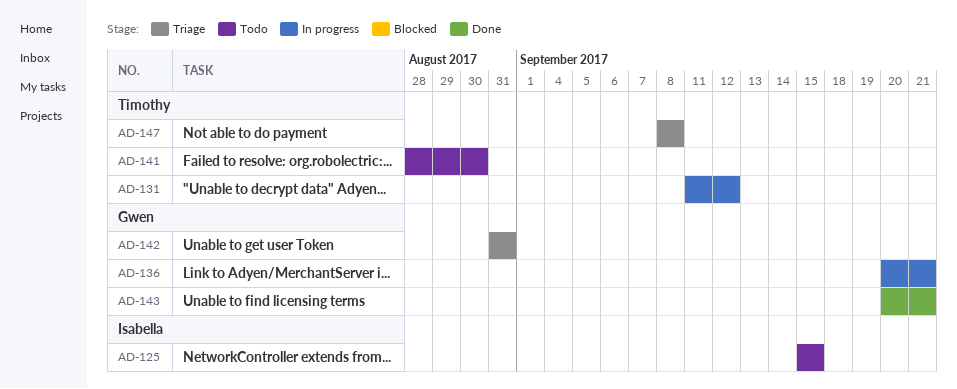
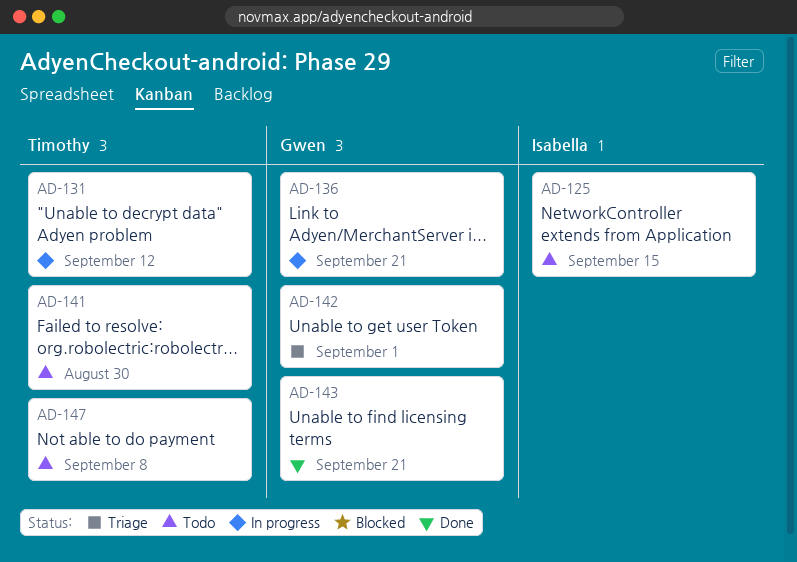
AD-142, due: Aug 31 -> Sep 1
AD-147, status: Triage -> Todo

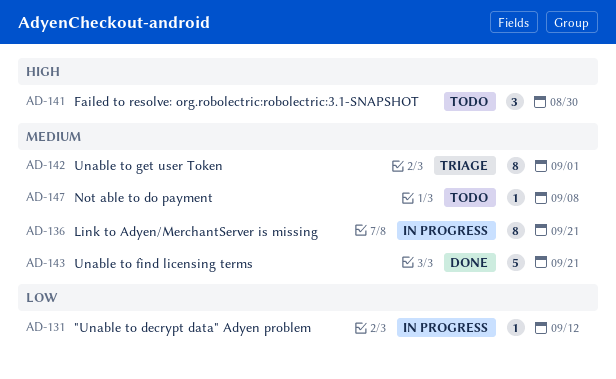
AD-125: present -> none

